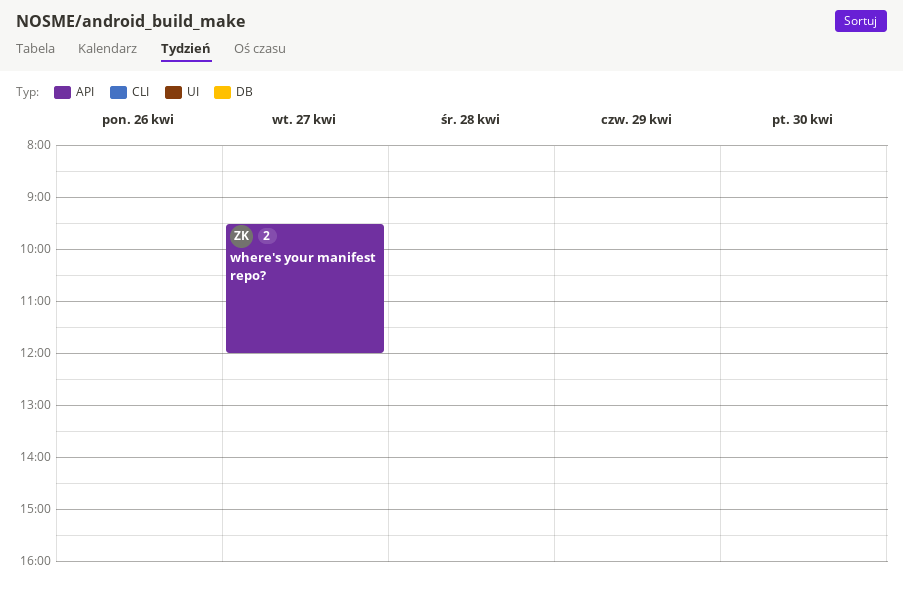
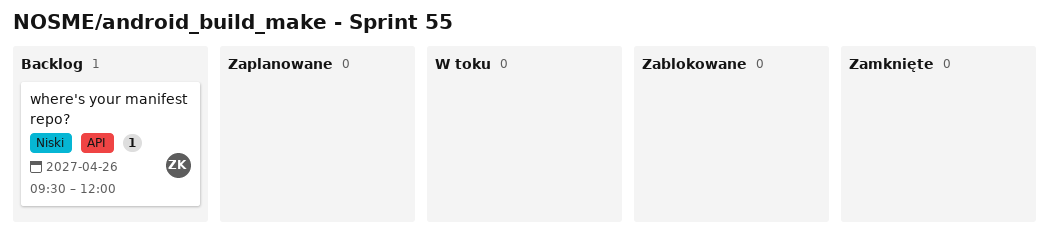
where's your manifest repo?, estimate: 2 -> 1
where's your manifest repo?, day: Apr 27 -> Apr 26

